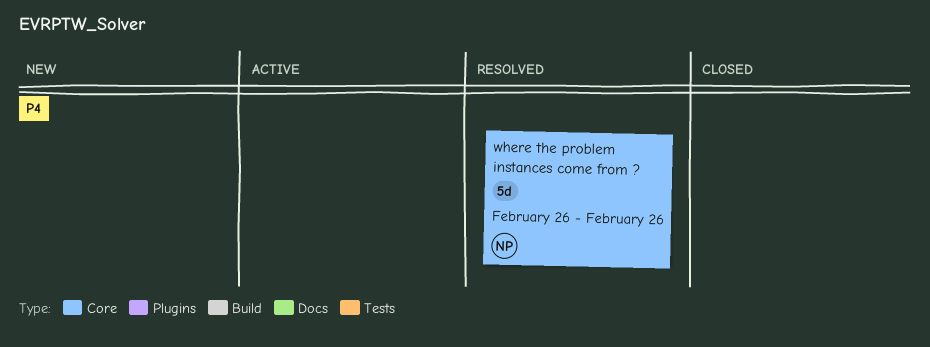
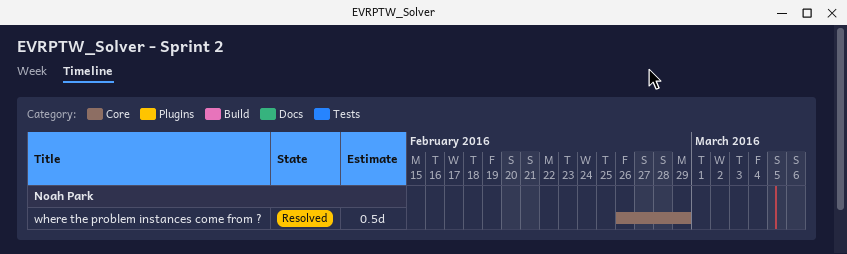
where the problem instances come from ?, estimate: 5d -> 0.5d
where the problem instances come from ?, due: Feb 26 -> Feb 29

